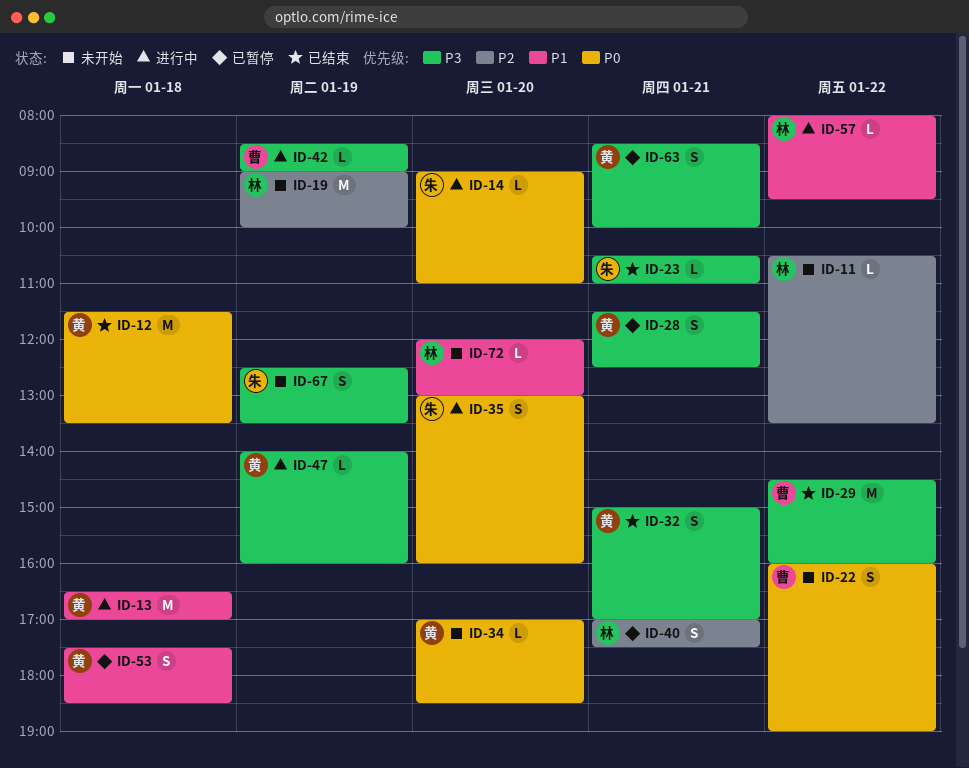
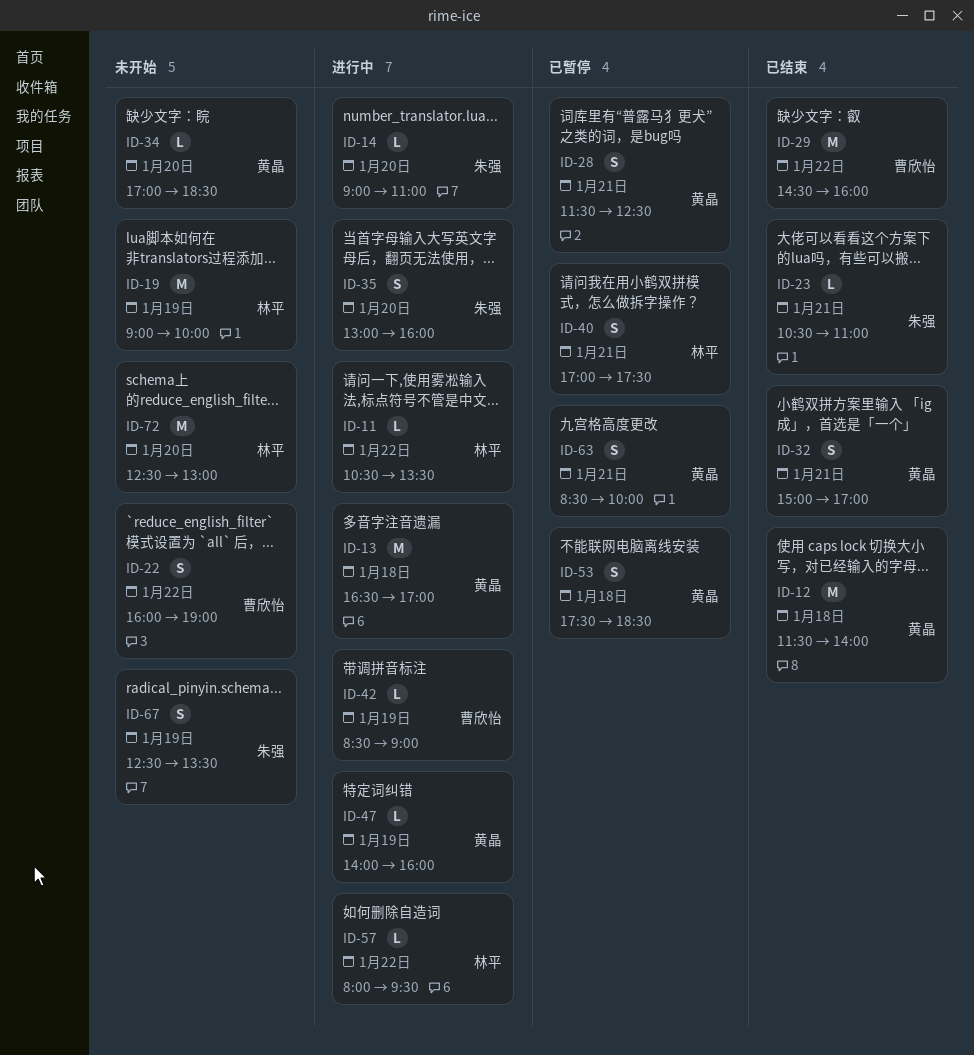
ID-11, status: 未开始 -> 进行中
ID-12, ends: 13:30 -> 14:00
ID-72, estimate: L -> M
ID-72, begins: 12:00 -> 12:30

